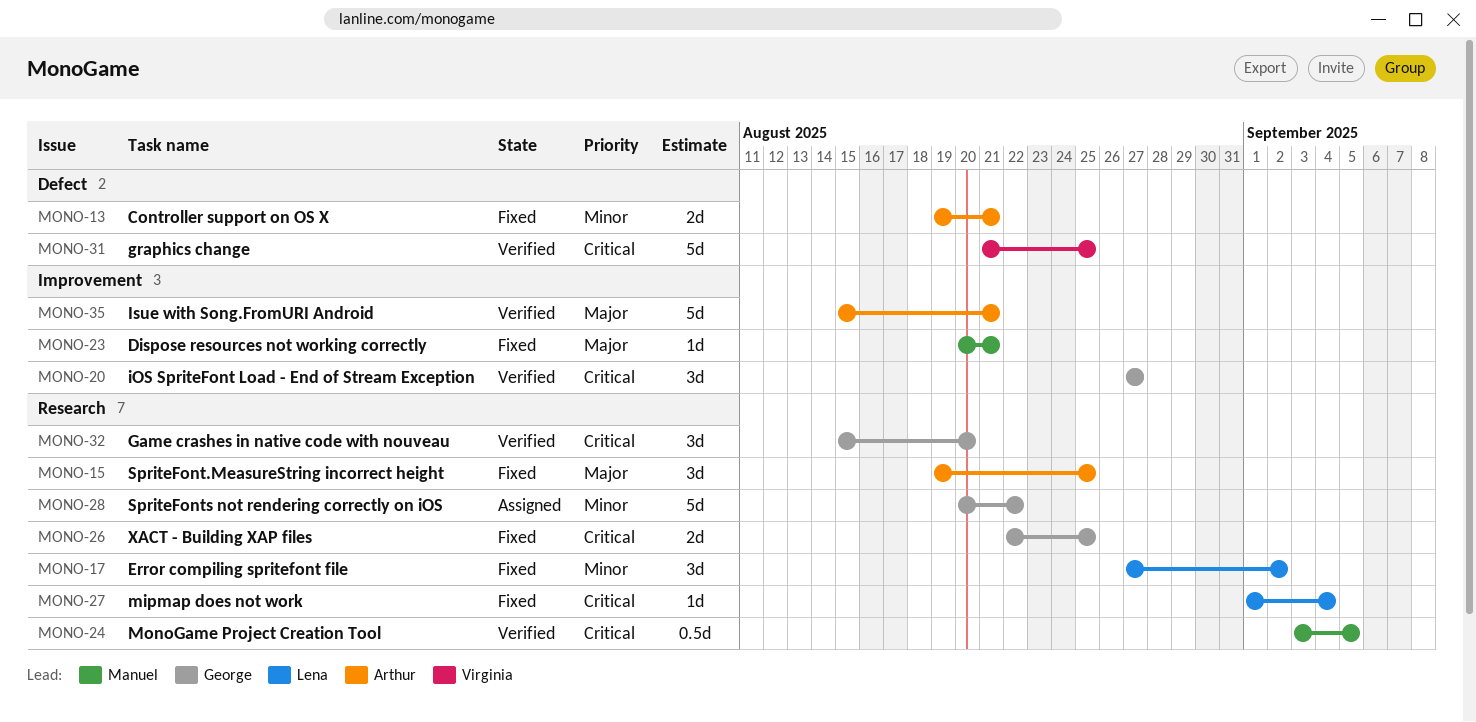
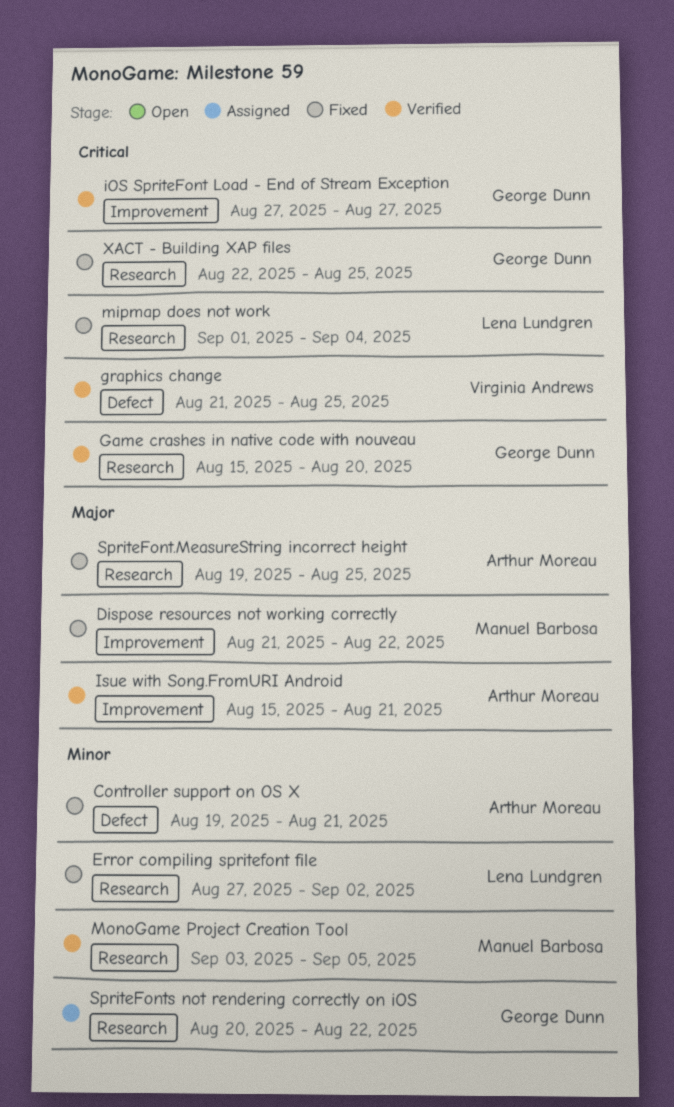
Dispose resources not working correctly, start: Aug 20 -> Aug 21
Dispose resources not working correctly, due: Aug 21 -> Aug 22
MonoGame Project Creation Tool, priority: Critical -> Minor

